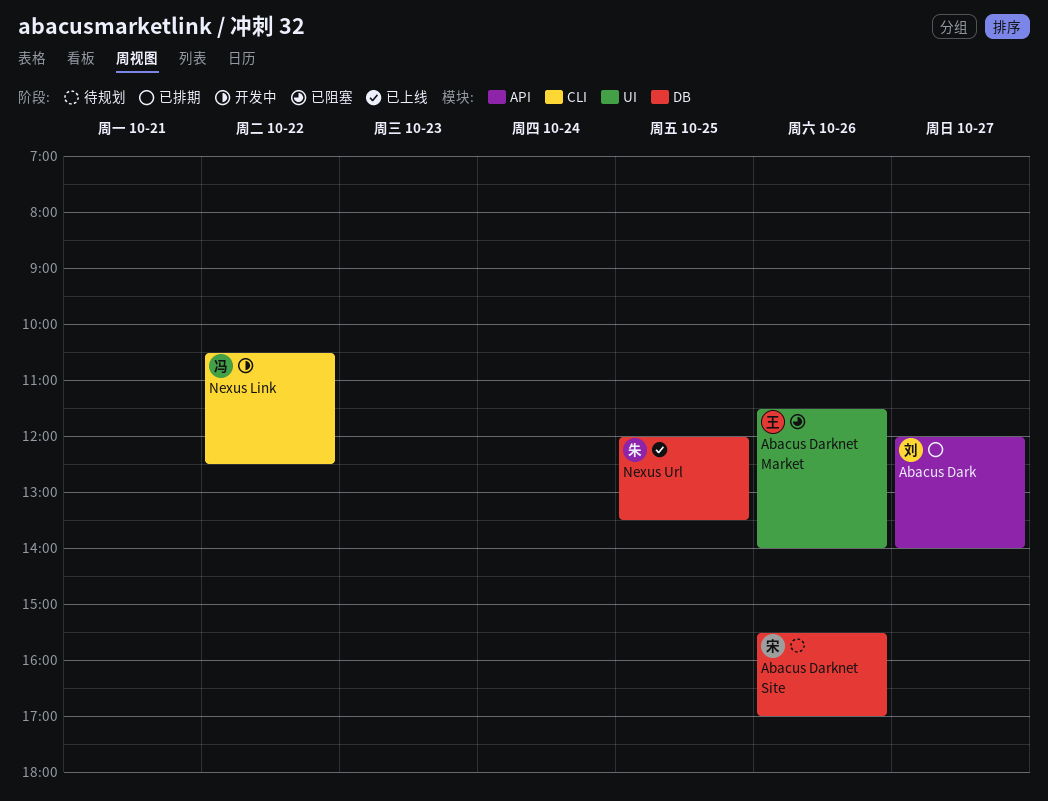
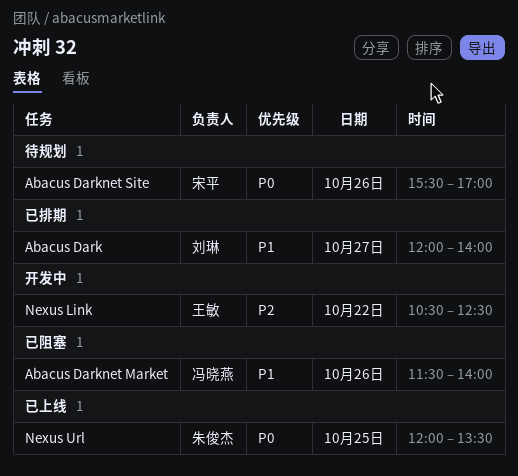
Abacus Darknet Market, owner: 王敏 -> 冯晓燕
Nexus Link, owner: 冯晓燕 -> 王敏

